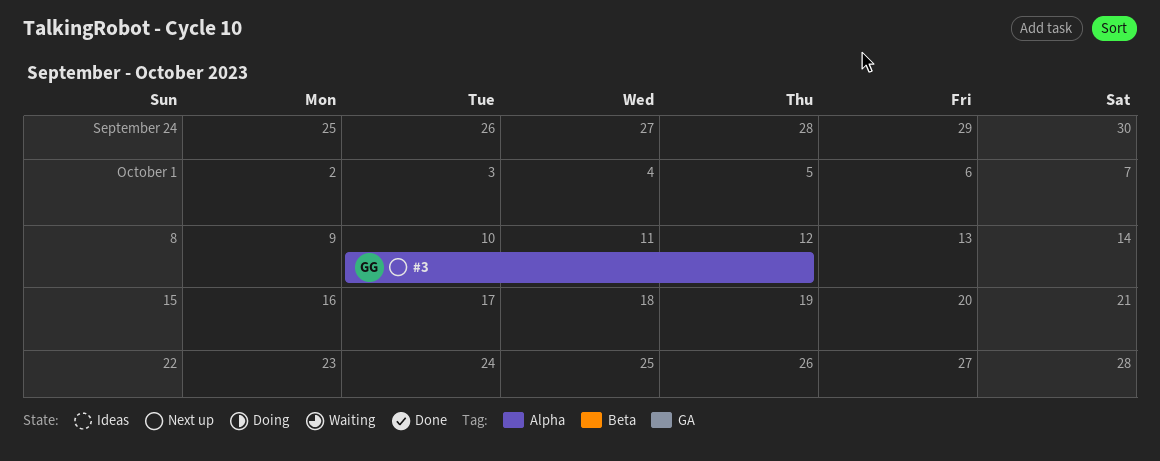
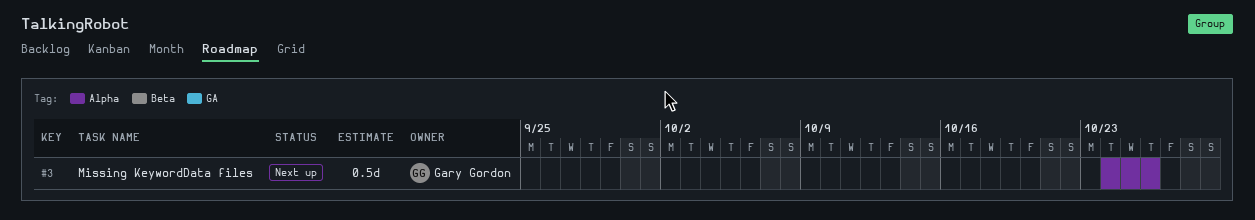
#3, start: Oct 10 -> Oct 24
#3, due: Oct 12 -> Oct 26

